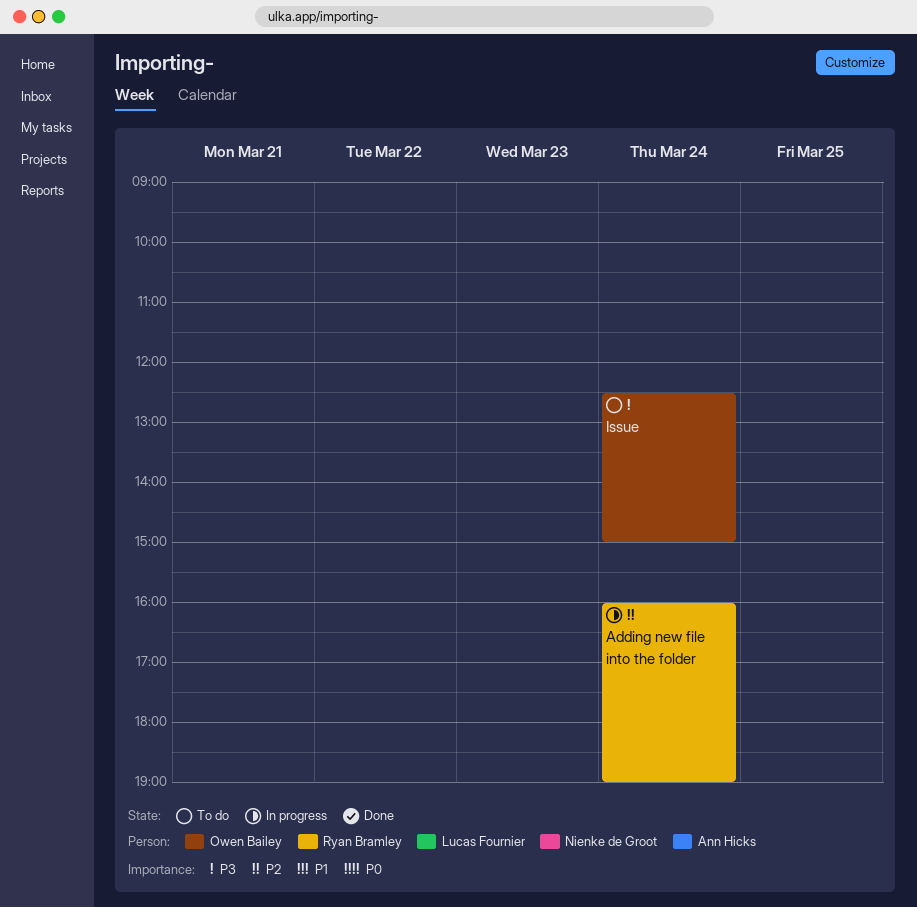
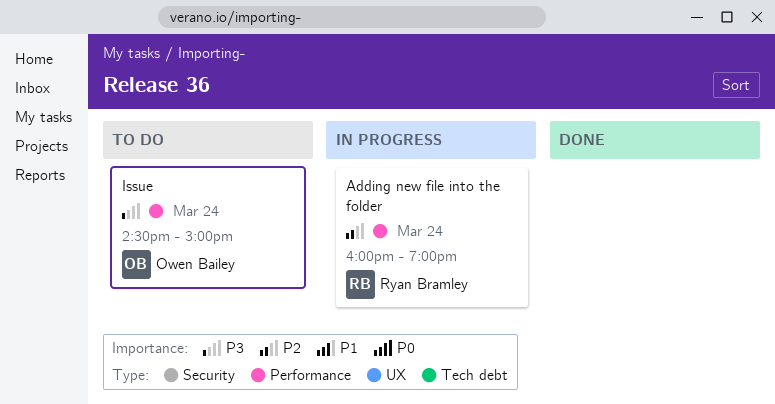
Issue, begins: 12:30 -> 14:30

